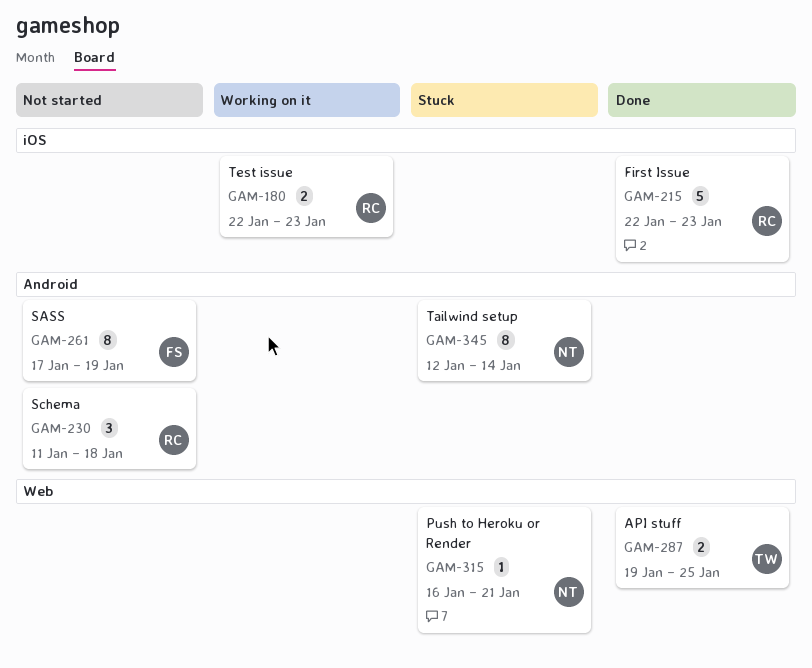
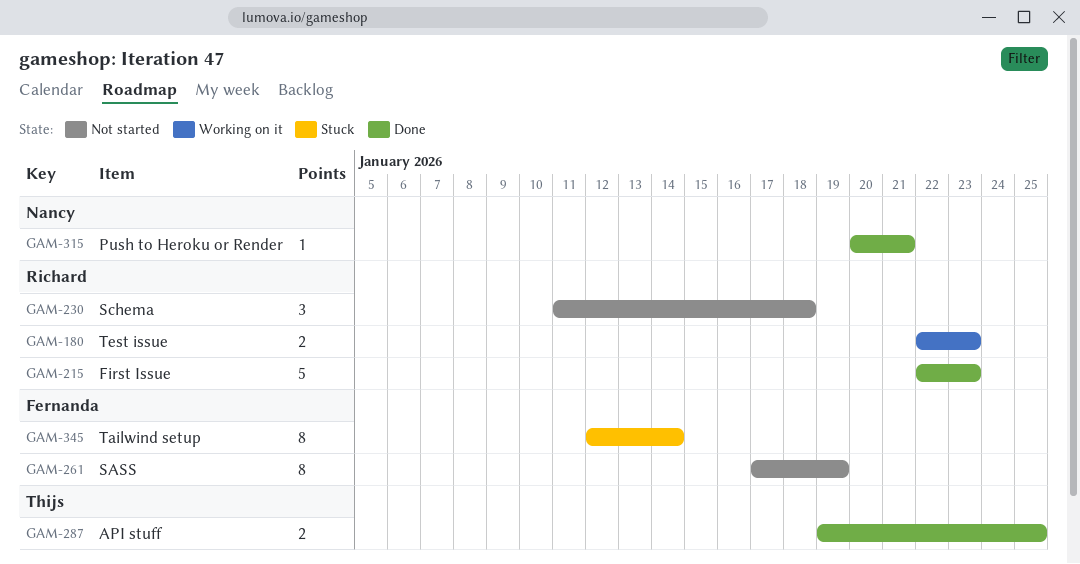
GAM-315, status: Stuck -> Done
GAM-315, start: Jan 16 -> Jan 20
GAM-345, owner: Nancy -> Fernanda

